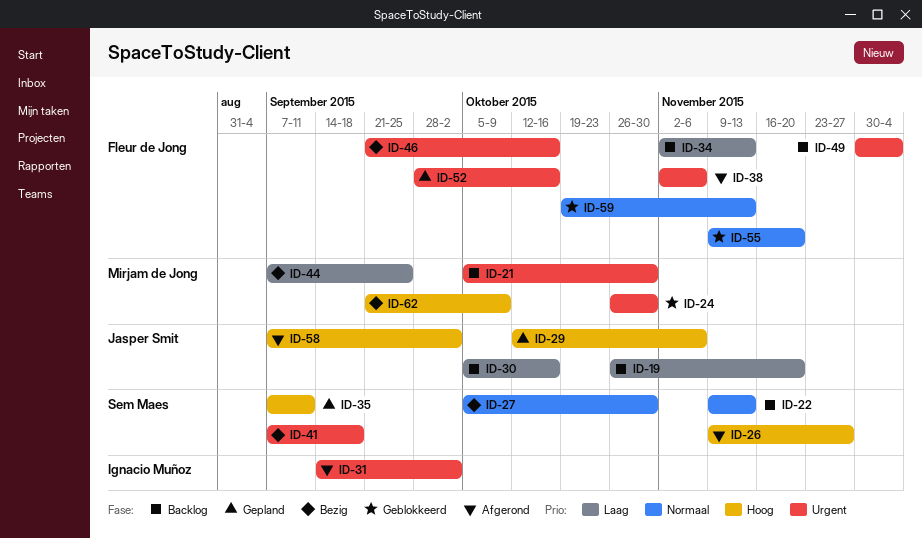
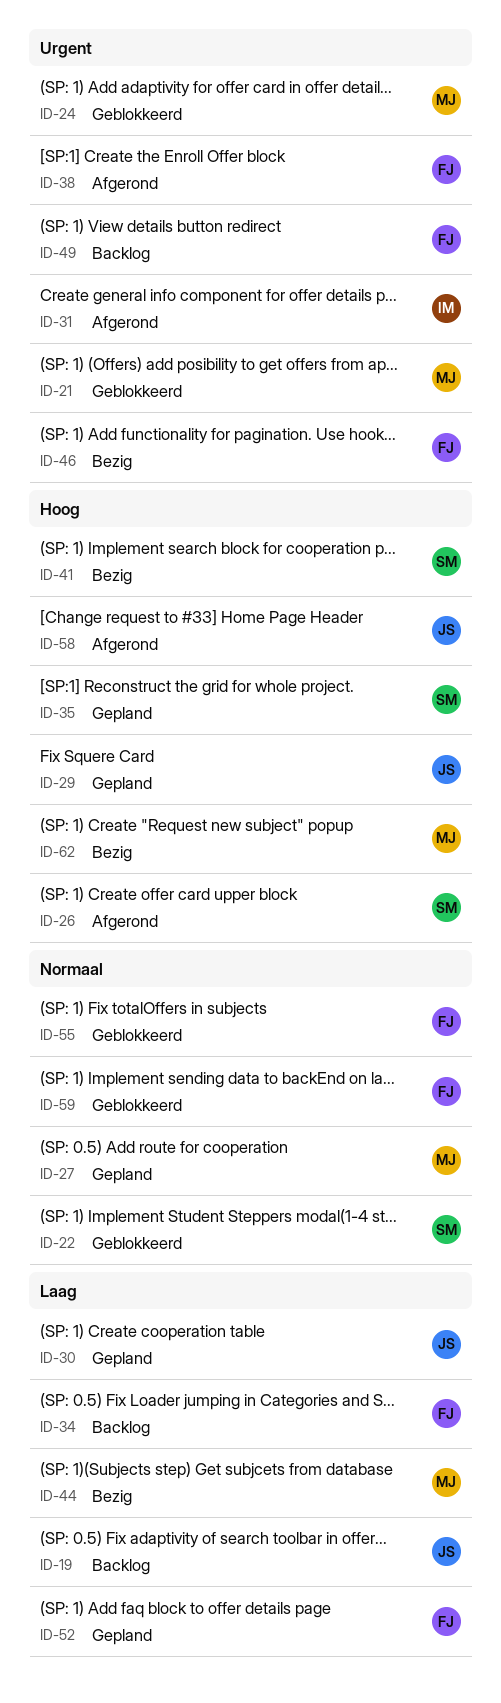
ID-21, status: Backlog -> Geblokkeerd
ID-22, status: Backlog -> Geblokkeerd
ID-27, status: Bezig -> Gepland
ID-27, owner: Sem Maes -> Mirjam de Jong
ID-30, status: Backlog -> Gepland
ID-41, priority: Urgent -> Hoog
ID-52, priority: Urgent -> Laag

